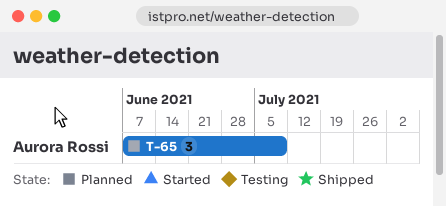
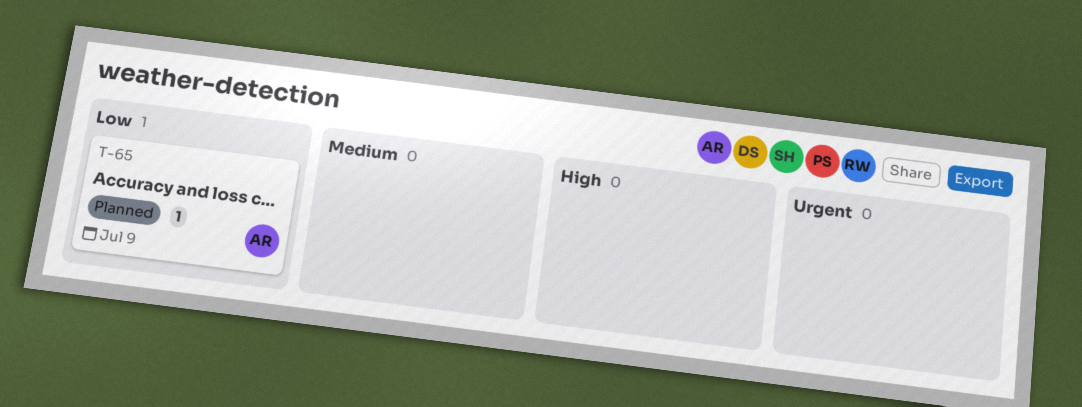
T-65, estimate: 3 -> 1

